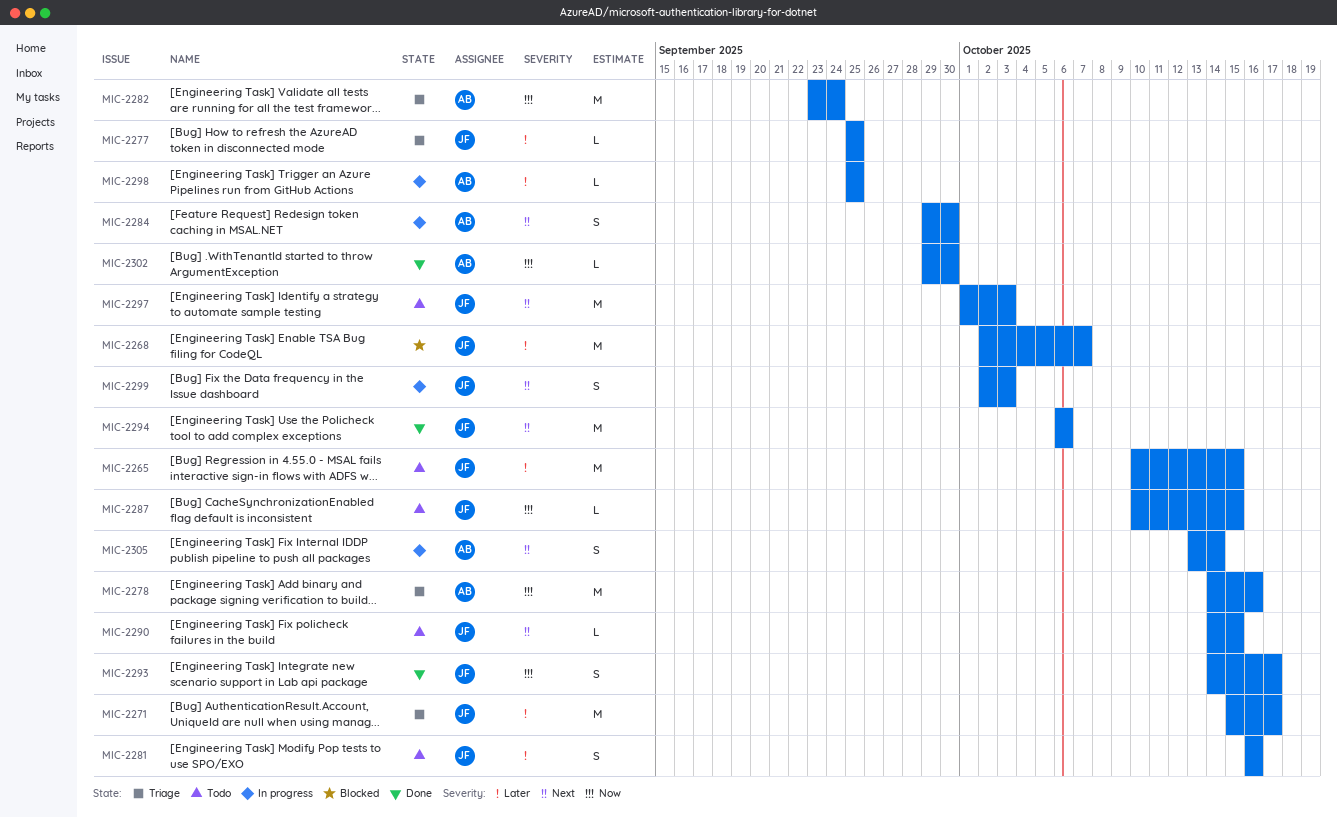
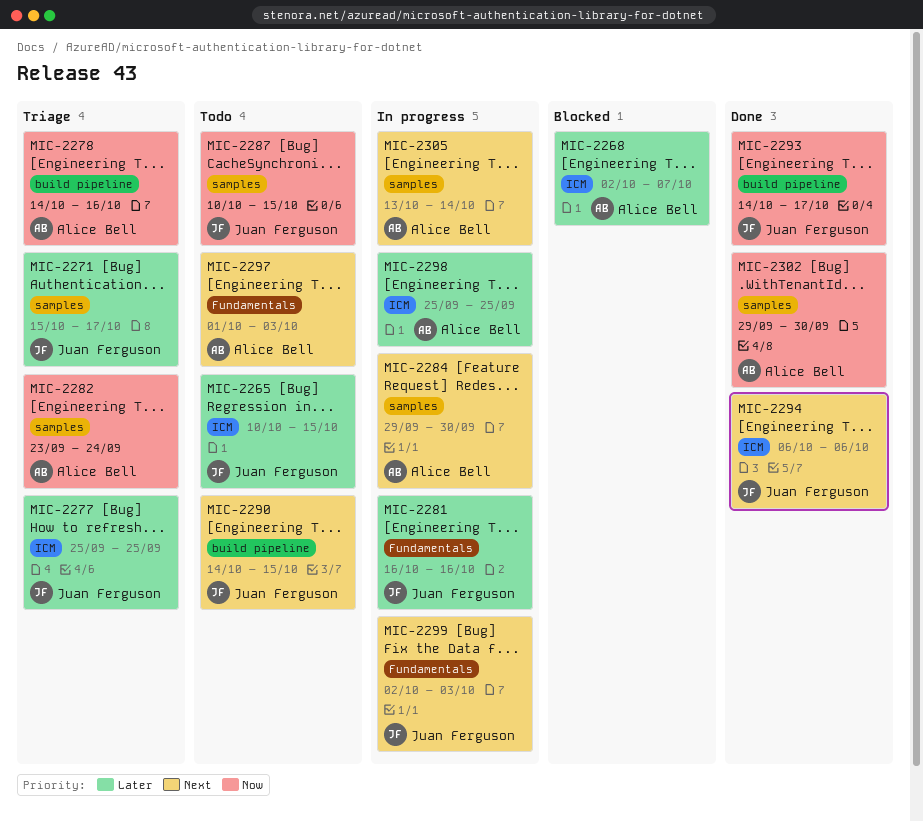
MIC-2268, owner: Juan Ferguson -> Alice Bell
MIC-2281, status: Todo -> In progress
MIC-2297, owner: Juan Ferguson -> Alice Bell

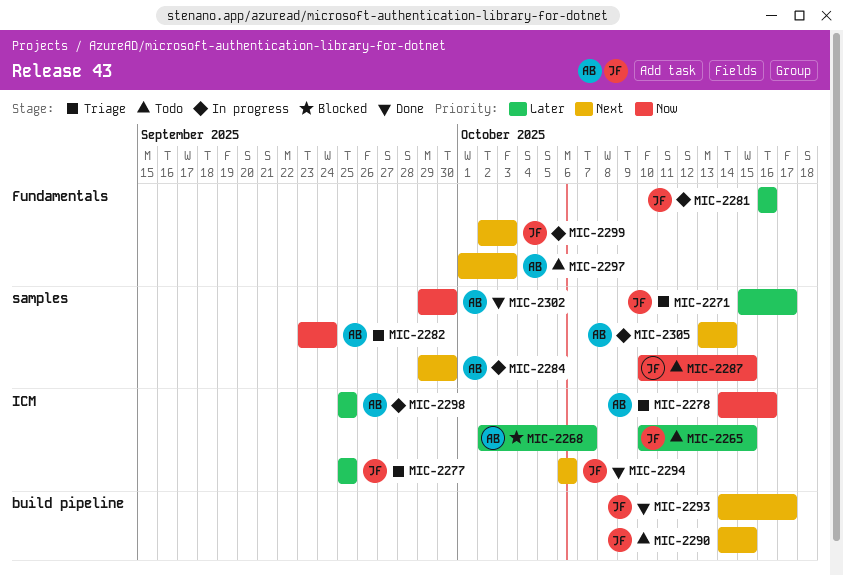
MIC-2278, label: build pipeline -> ICM
MIC-2293, priority: Now -> Next

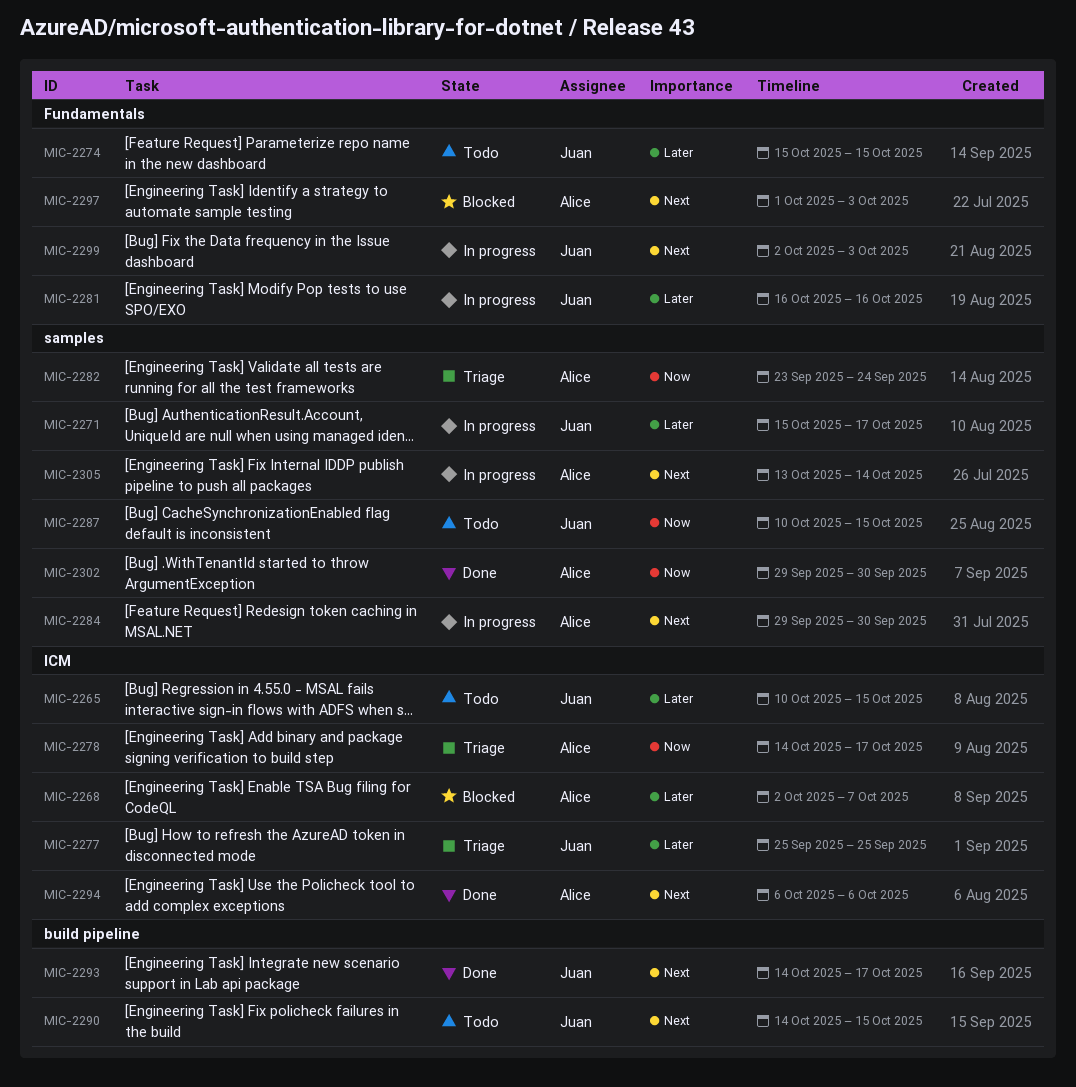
MIC-2271, status: Triage -> In progress
MIC-2274: none -> present
MIC-2278, due: Oct 16 -> Oct 17
MIC-2294, owner: Juan -> Alice
MIC-2297, status: Todo -> Blocked
MIC-2298: present -> none

